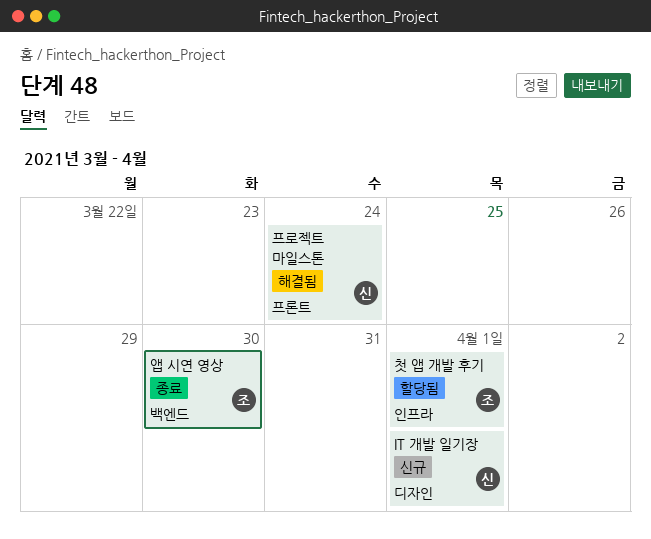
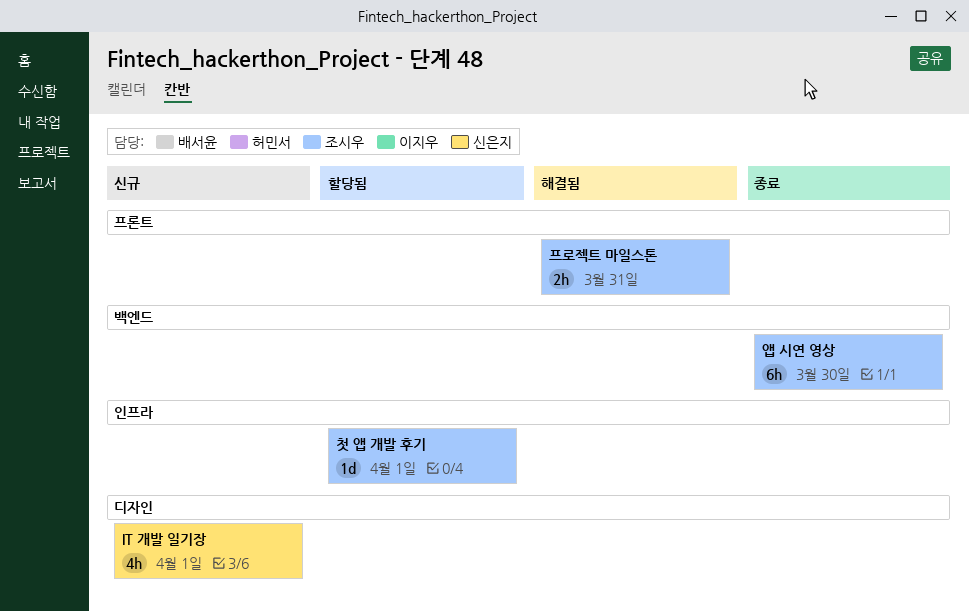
프로젝트 마일스톤, owner: 신은지 -> 조시우
프로젝트 마일스톤, due: Mar 24 -> Mar 31

